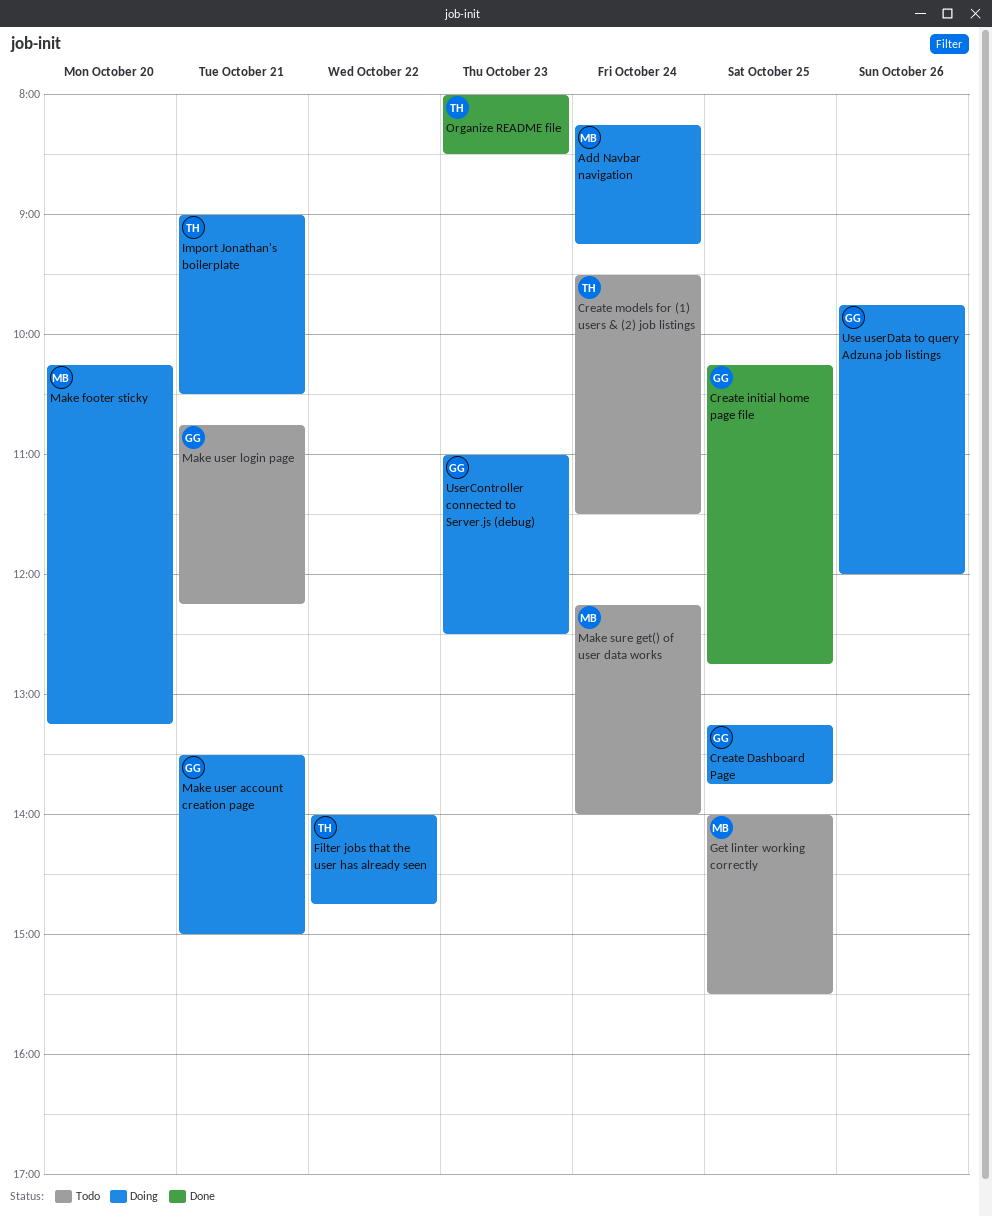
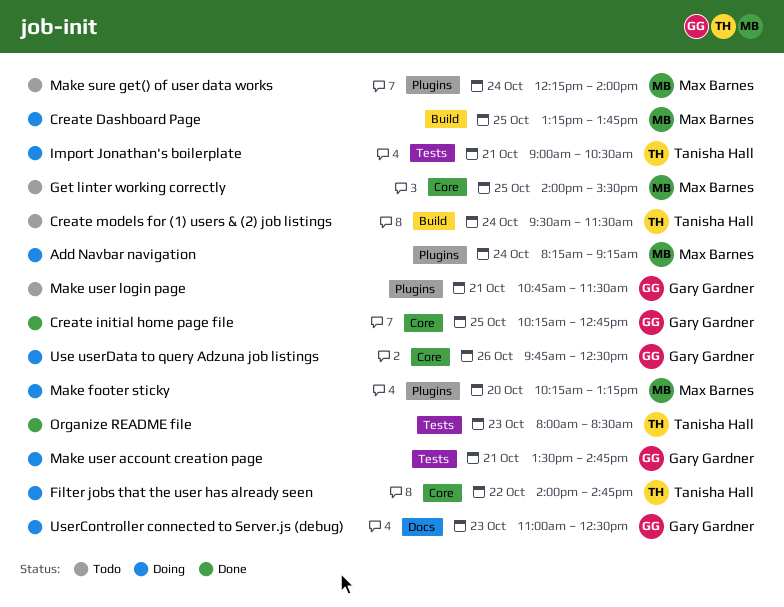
Create Dashboard Page, owner: Gary Gardner -> Max Barnes
Make user account creation page, ends: 15:00 -> 14:45
Make user login page, ends: 12:15 -> 11:30
Use userData to query Adzuna job listings, ends: 12:00 -> 12:30

